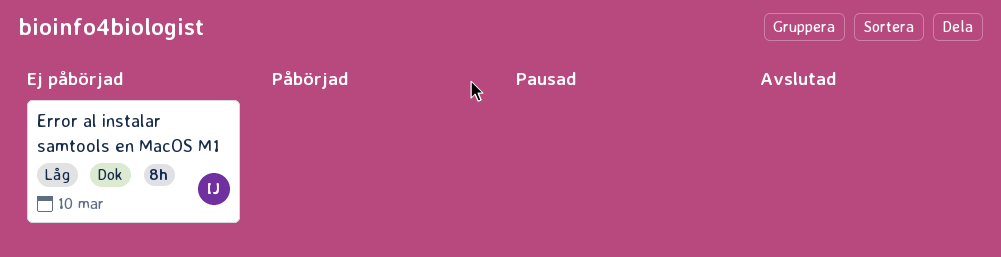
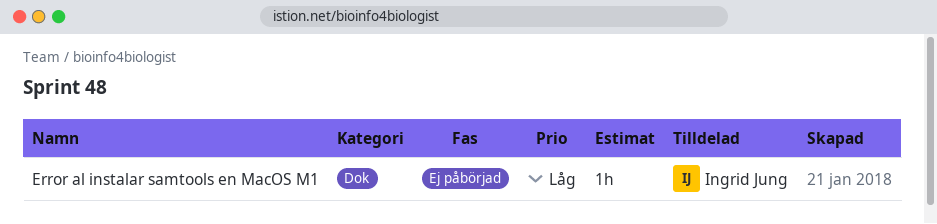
Error al instalar samtools en MacOS M1, estimate: 8h -> 1h

